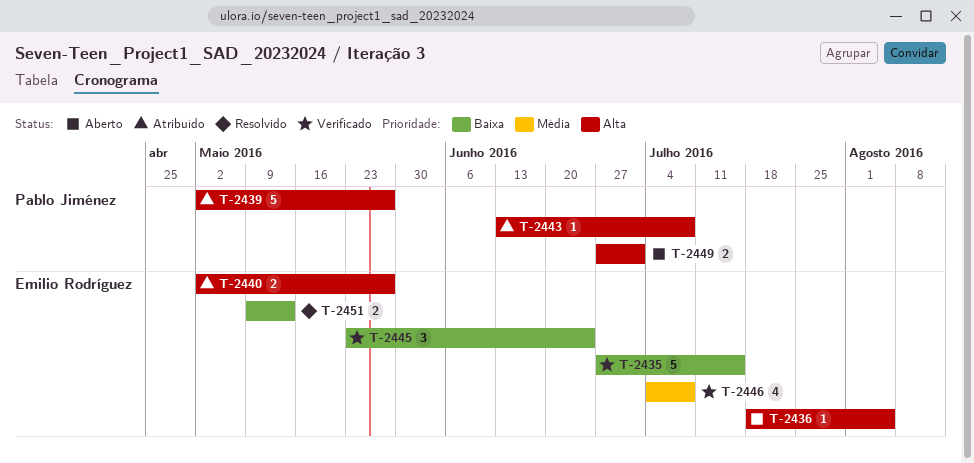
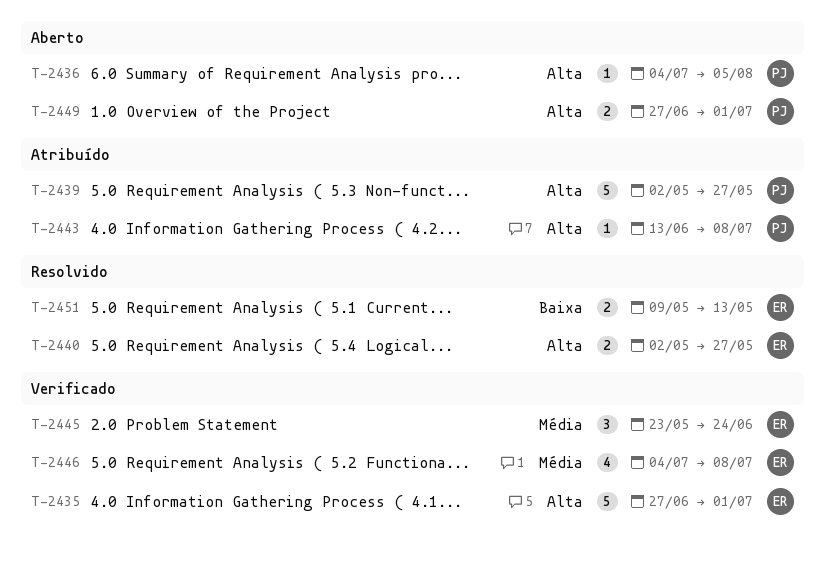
T-2435, priority: Baixa -> Alta
T-2435, due: Jul 15 -> Jul 1
T-2436, owner: Emilio Rodríguez -> Pablo Jiménez
T-2436, start: Jul 18 -> Jul 4
T-2440, status: Atribuído -> Resolvido
T-2445, priority: Baixa -> Média

